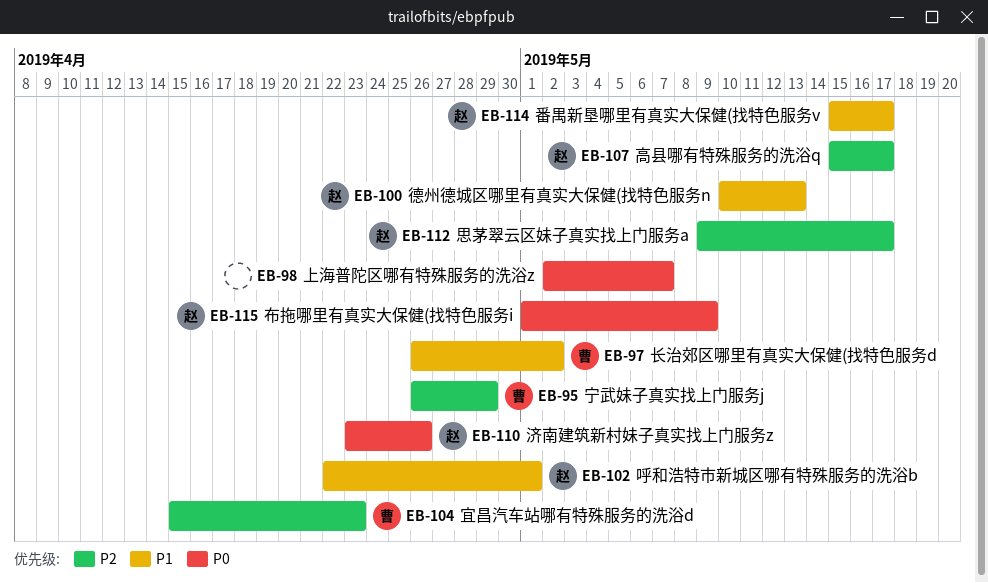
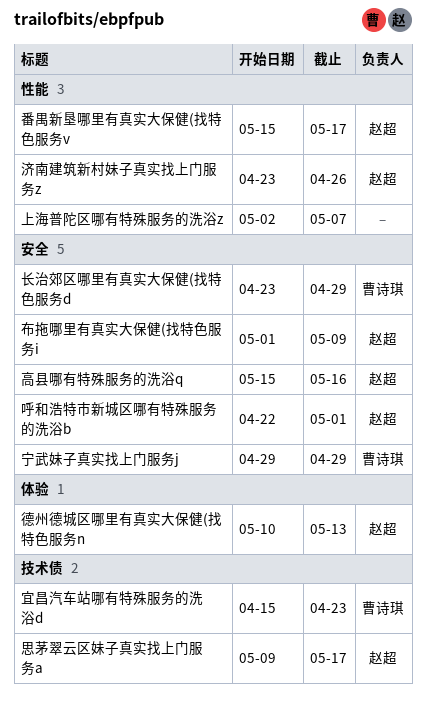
宁武妹子真实找上门服务j, start: Apr 26 -> Apr 29
长治郊区哪里有真实大保健(找特色服务d, start: Apr 26 -> Apr 23
长治郊区哪里有真实大保健(找特色服务d, due: May 2 -> Apr 29
高县哪有特殊服务的洗浴q, due: May 17 -> May 16

